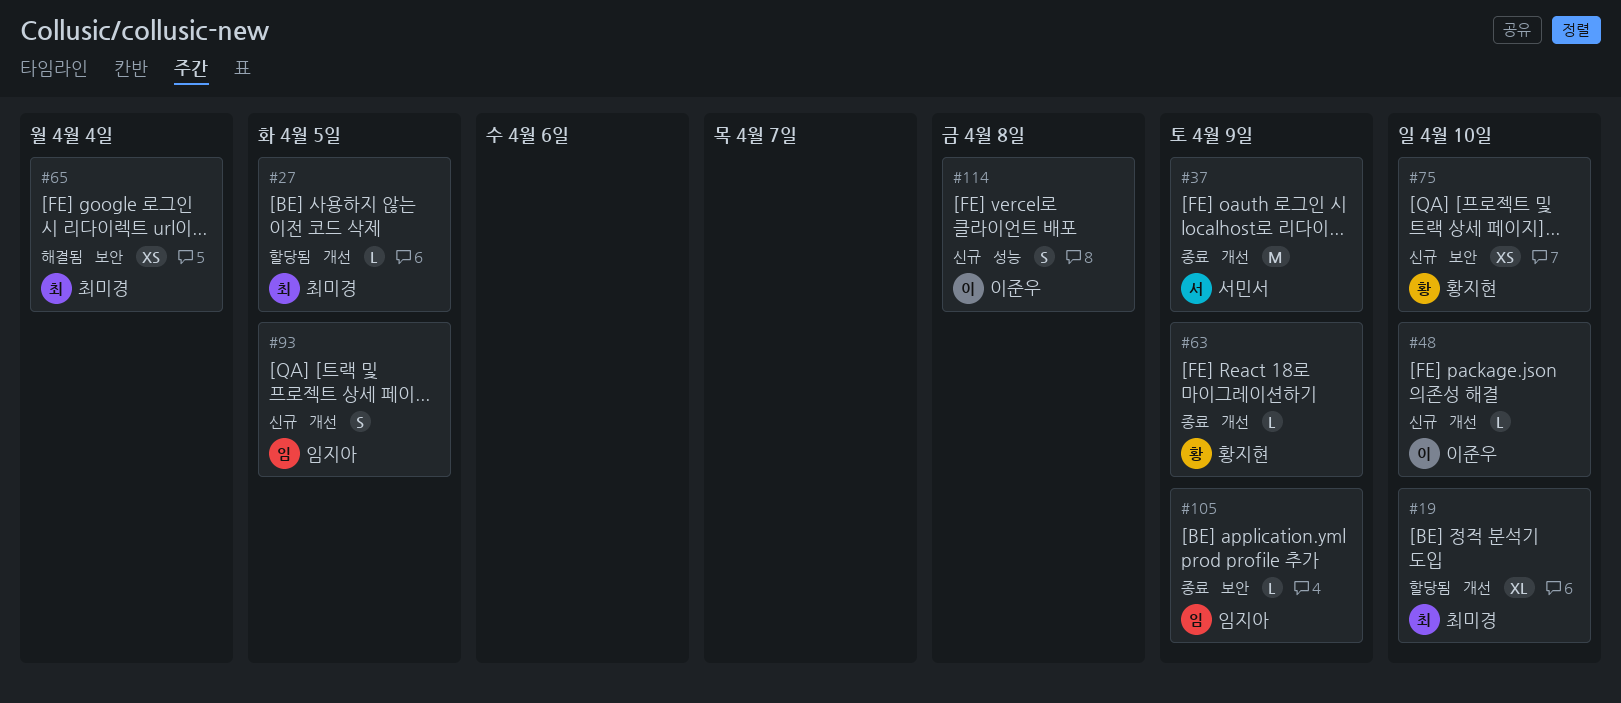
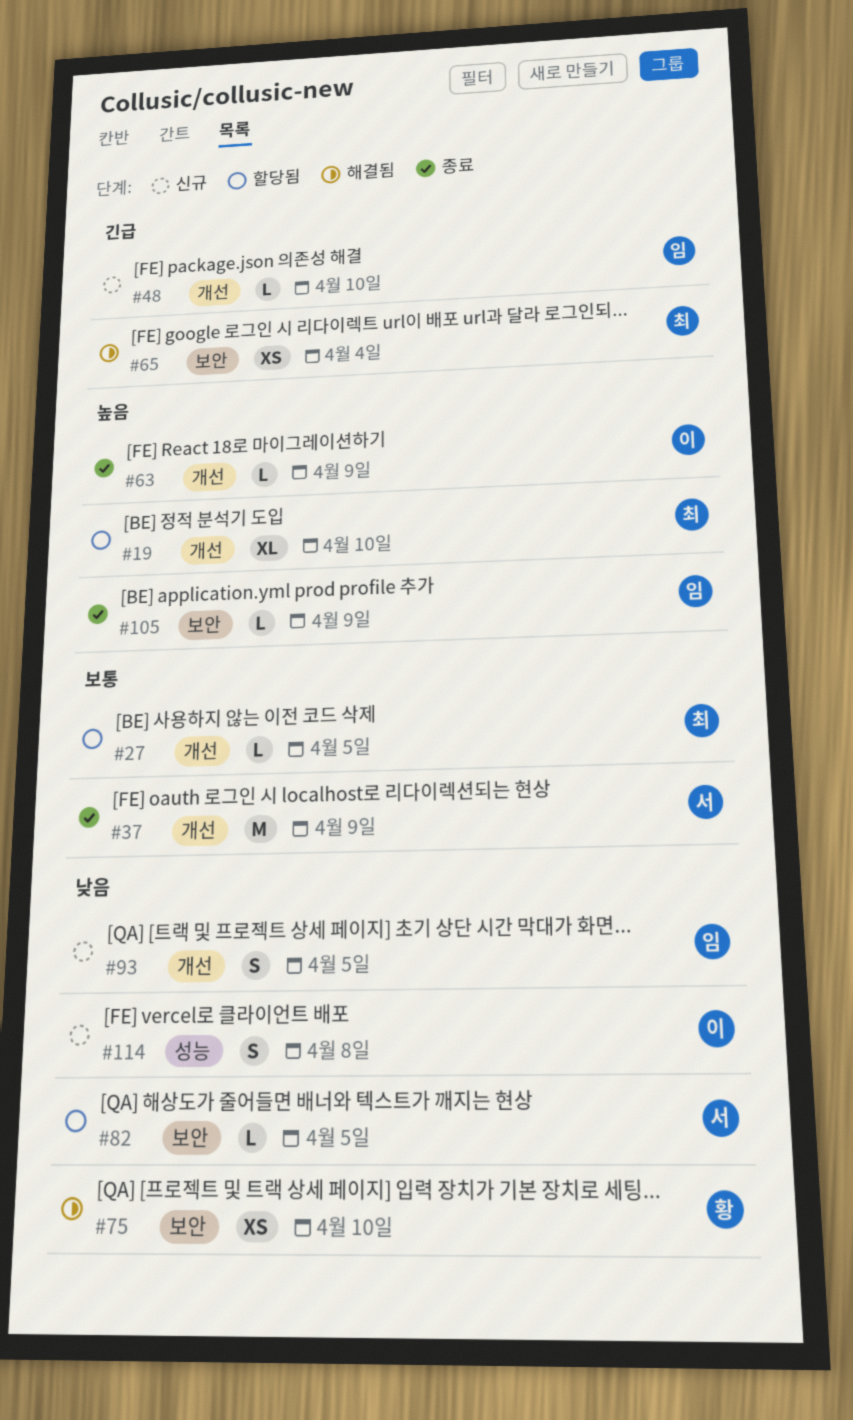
#48, owner: 이준우 -> 임지아
#63, owner: 황지현 -> 이준우
#75, status: 신규 -> 해결됨
#82: none -> present

